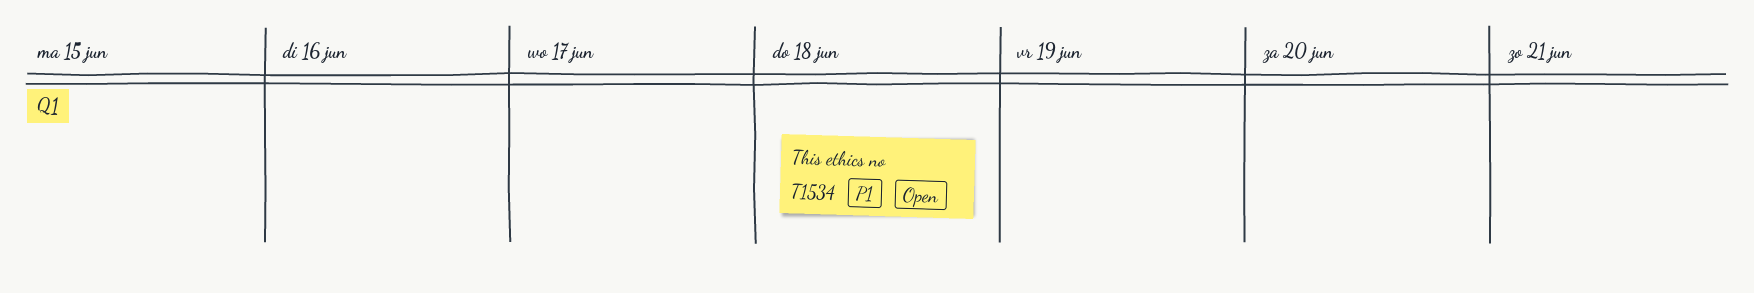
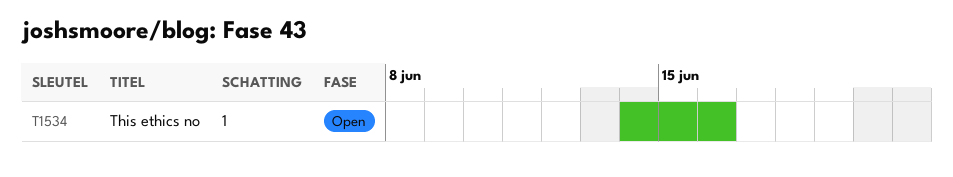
T1534, due: Jun 18 -> Jun 16

